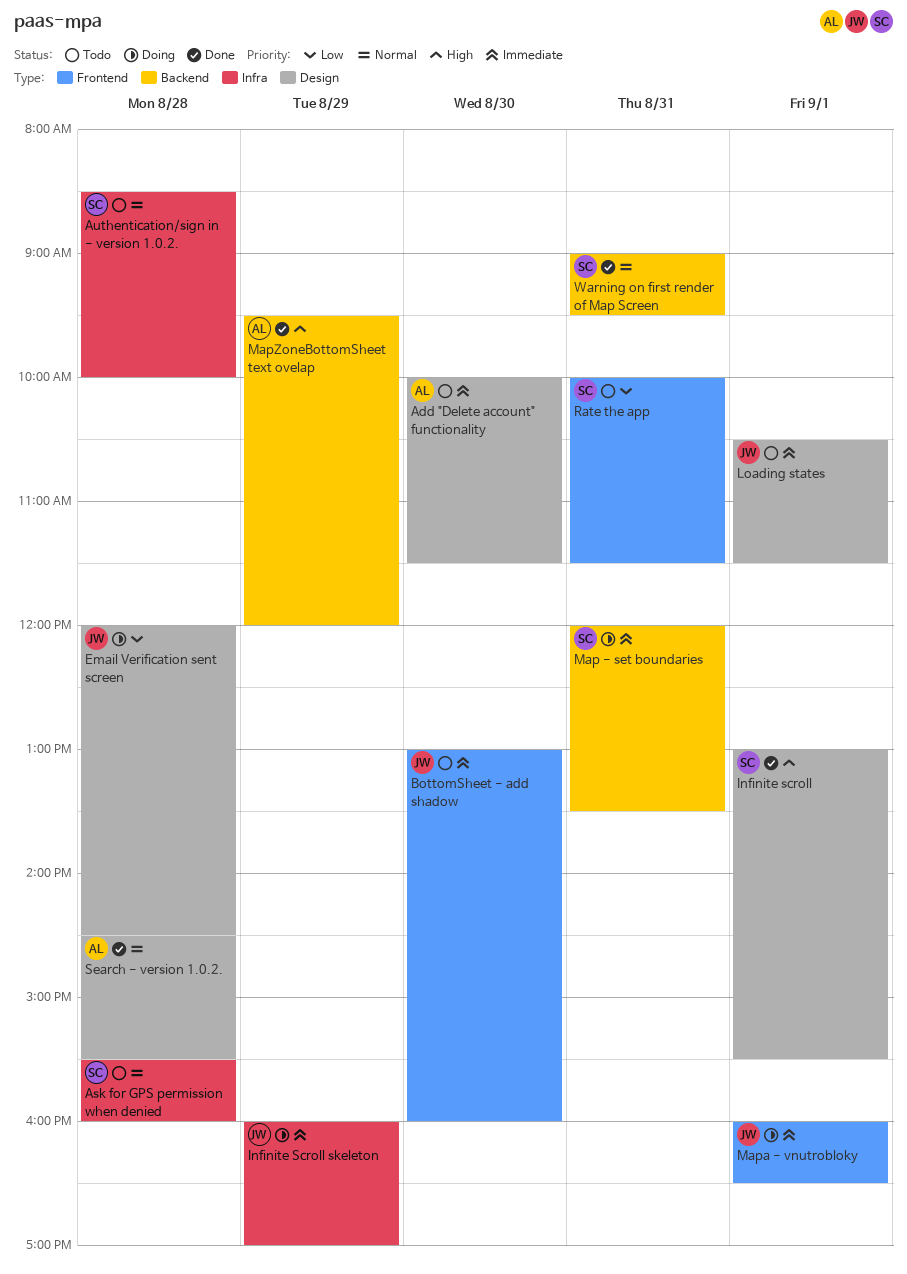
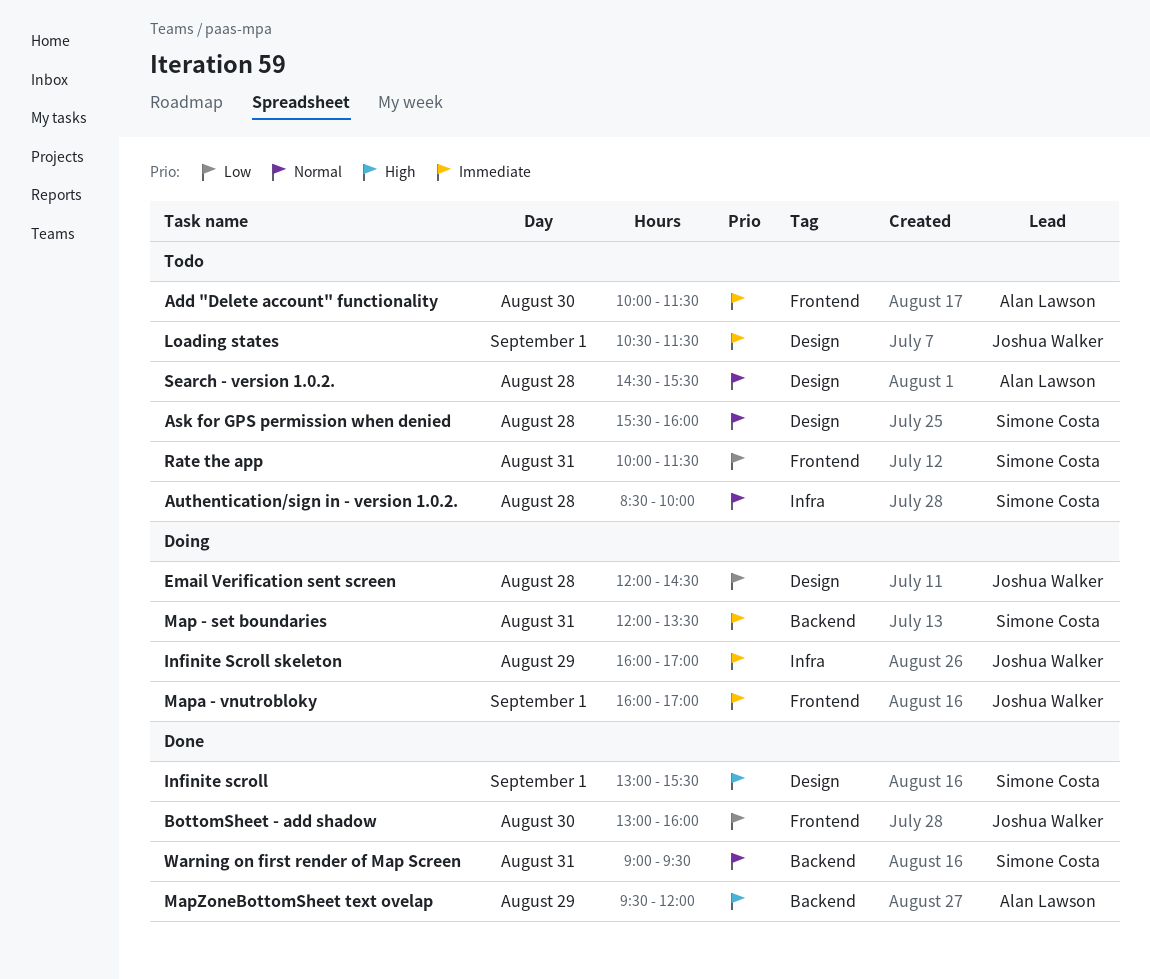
Add "Delete account" functionality, label: Design -> Frontend
Ask for GPS permission when denied, label: Infra -> Design
BottomSheet - add shadow, status: Todo -> Done
BottomSheet - add shadow, priority: Immediate -> Low
Mapa - vnutrobloky, ends: 16:30 -> 17:00
Search - version 1.0.2., status: Done -> Todo

